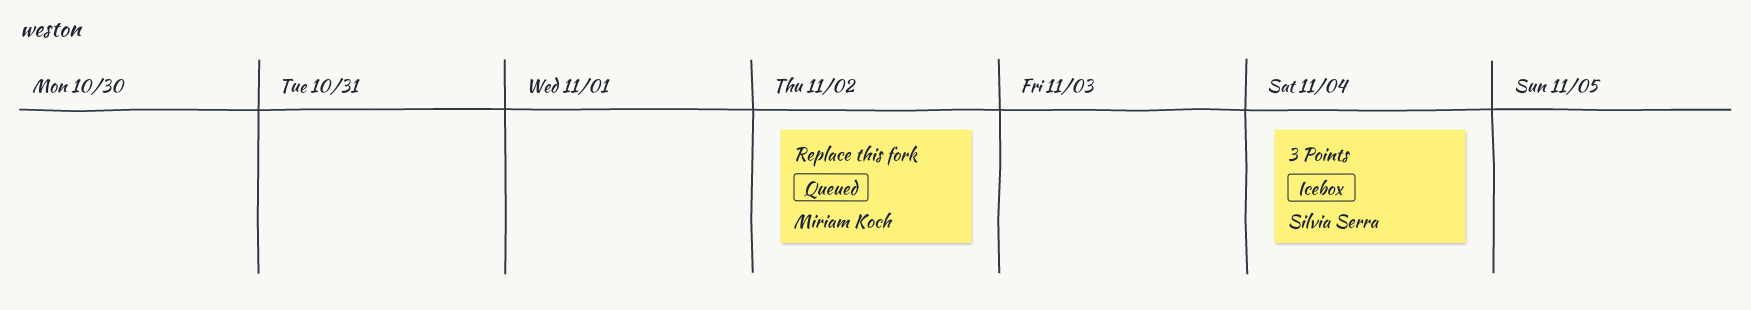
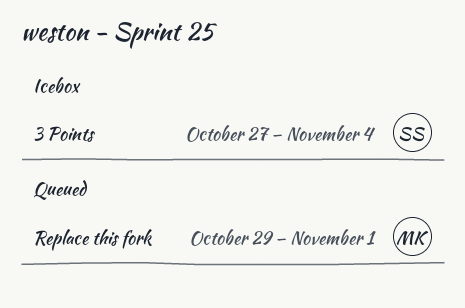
Replace this fork, due: Nov 2 -> Nov 1

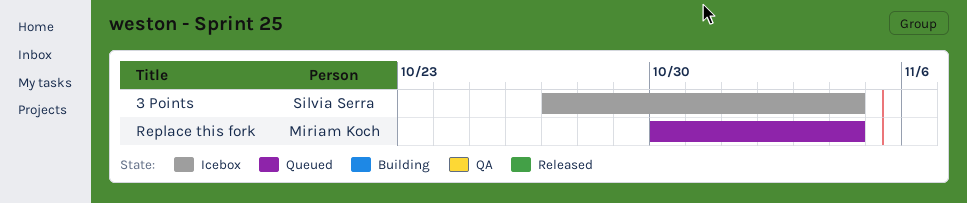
Replace this fork, start: Oct 29 -> Oct 30
Replace this fork, due: Nov 1 -> Nov 4

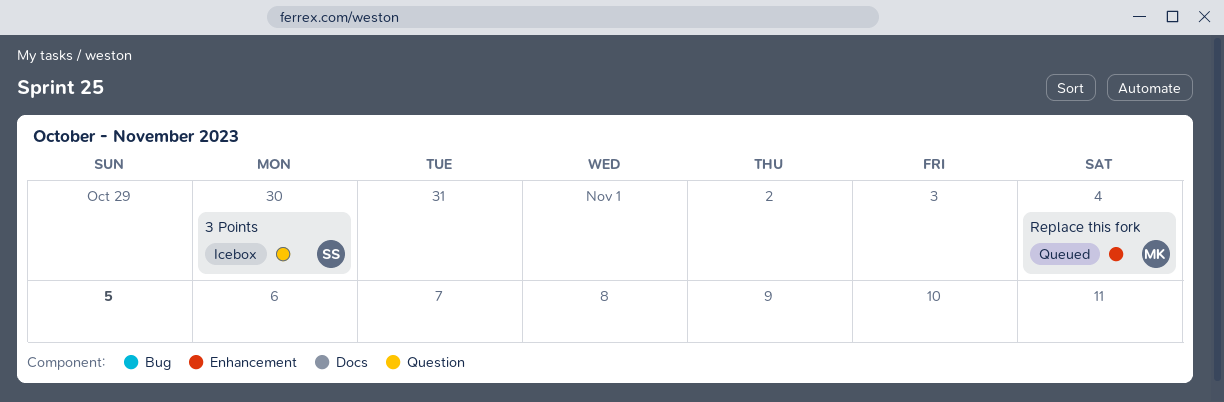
3 Points, due: Nov 4 -> Oct 30

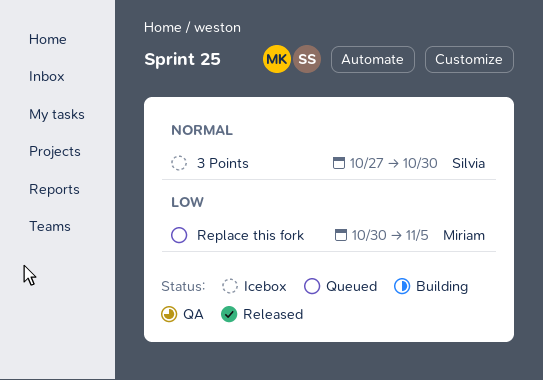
Replace this fork, due: Nov 4 -> Nov 5

